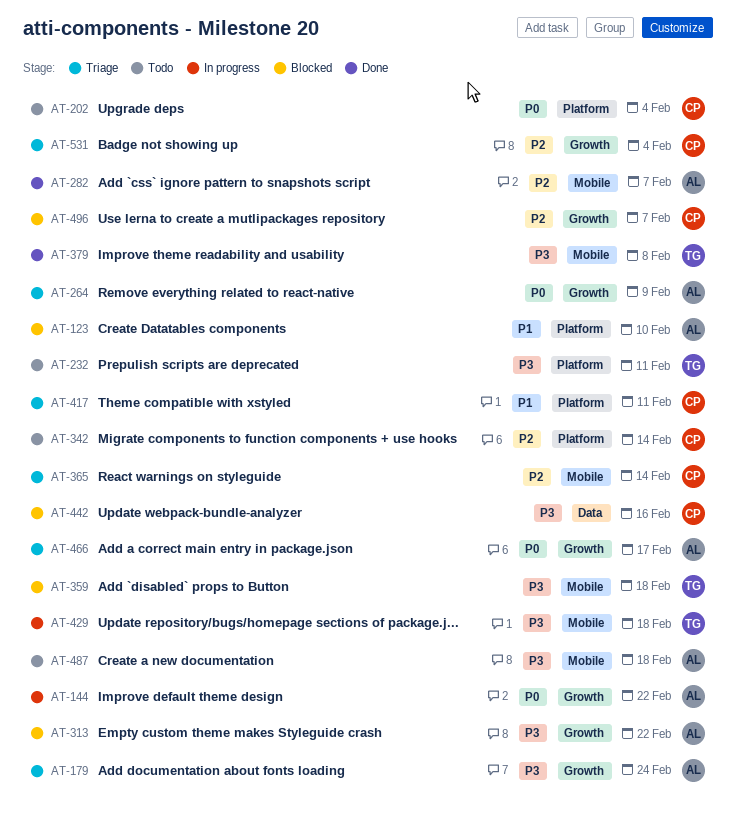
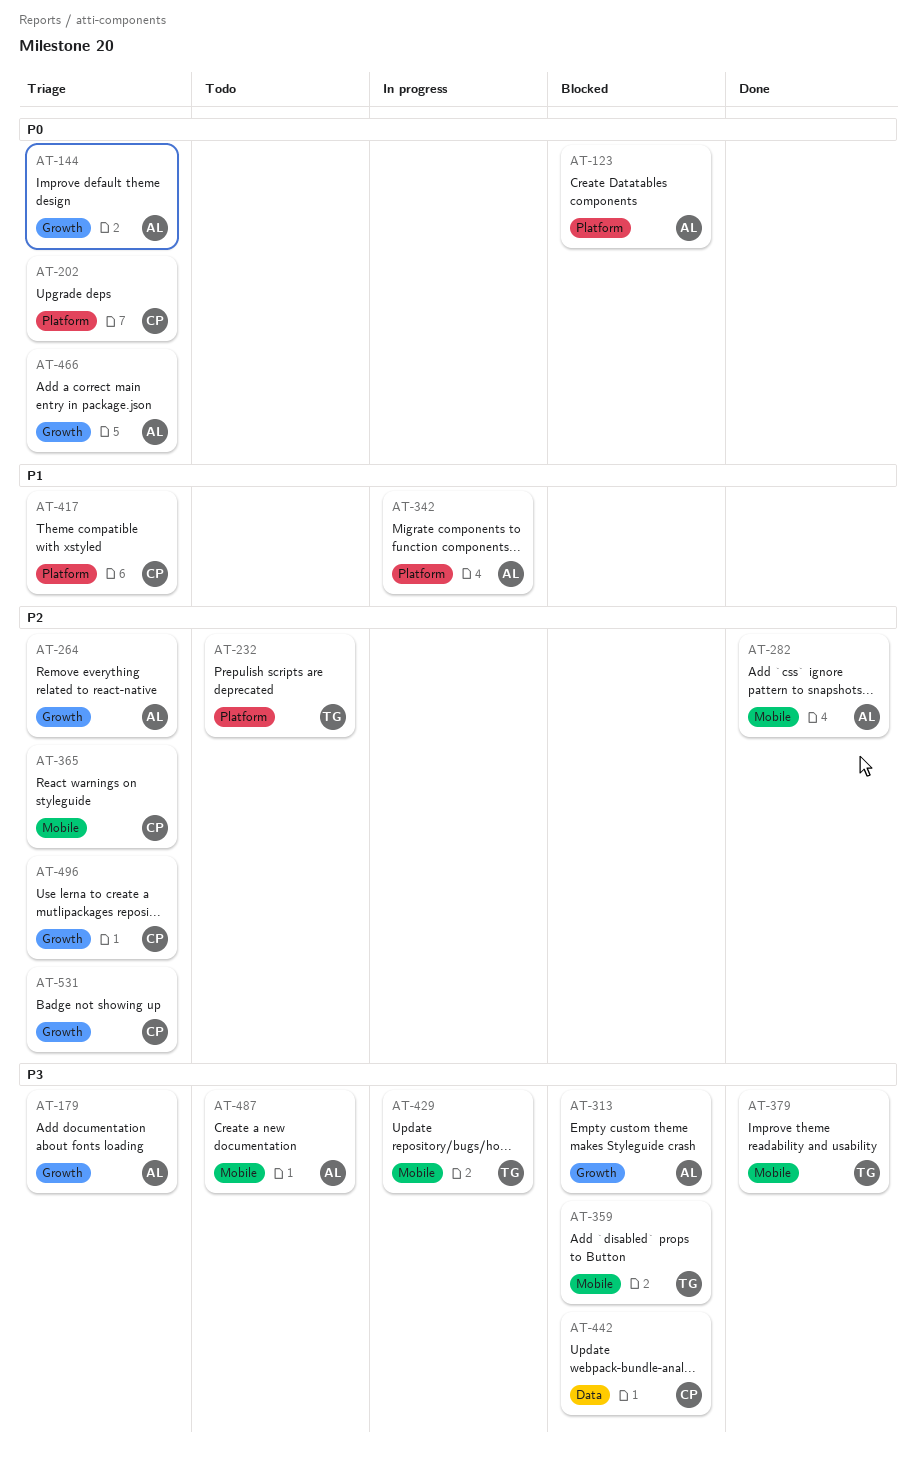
AT-123, priority: P1 -> P0
AT-144, status: In progress -> Triage
AT-202, status: Todo -> Triage
AT-232, priority: P3 -> P2
AT-264, priority: P0 -> P2
AT-342, status: Todo -> In progress
AT-342, owner: CP -> AL
AT-342, priority: P2 -> P1
AT-496, status: Blocked -> Triage

